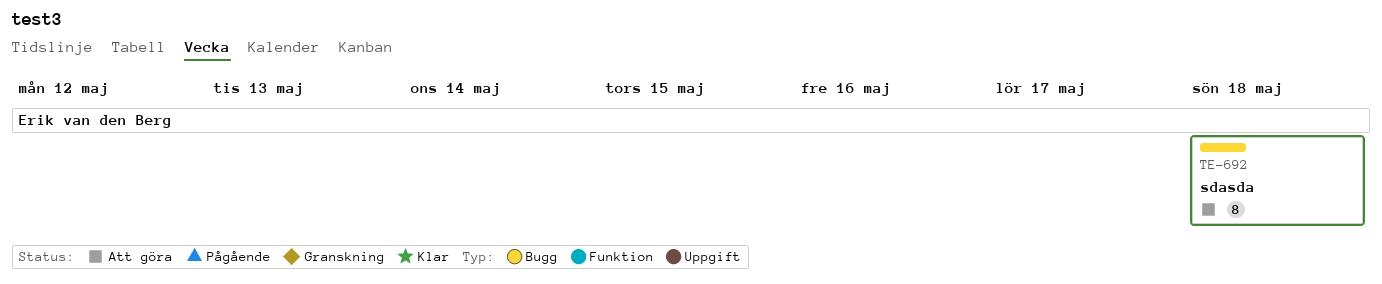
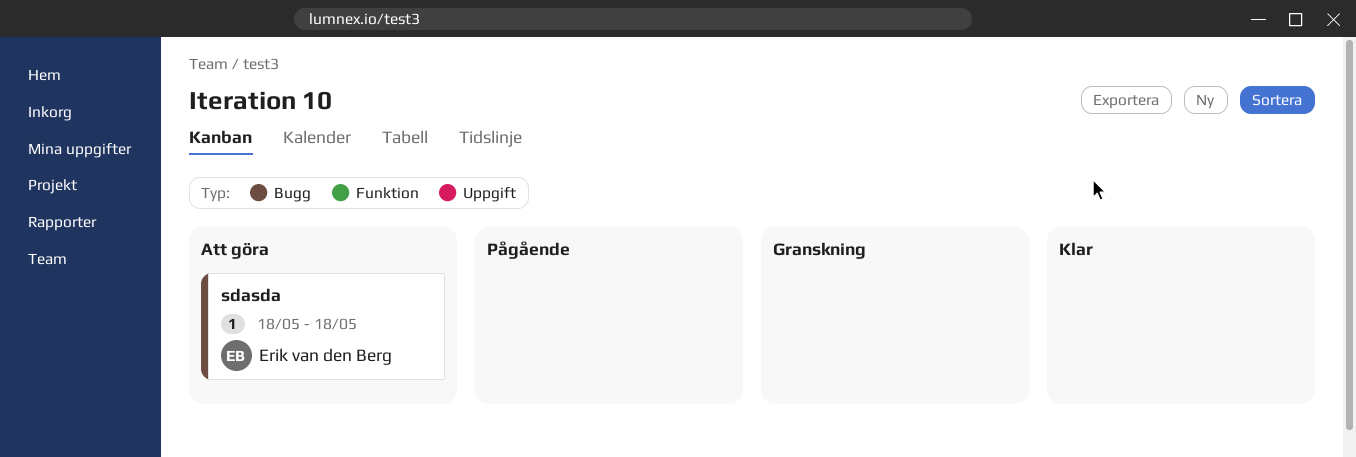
sdasda, estimate: 8 -> 1

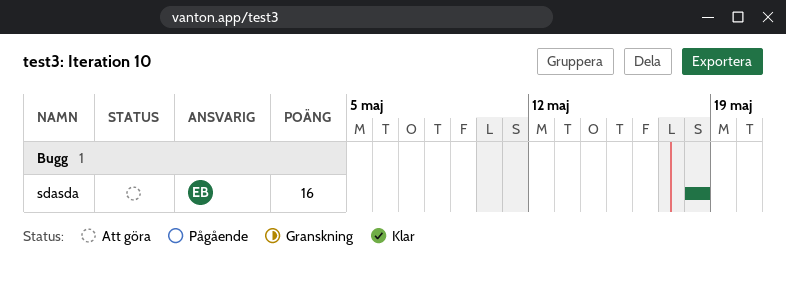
sdasda, estimate: 1 -> 16

